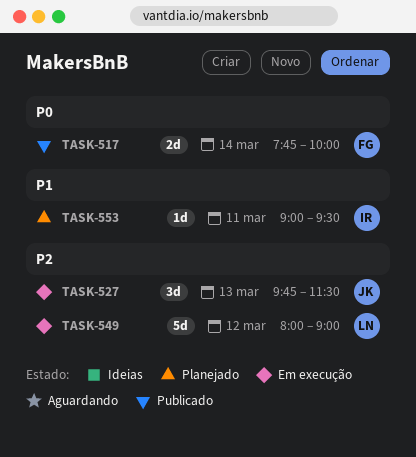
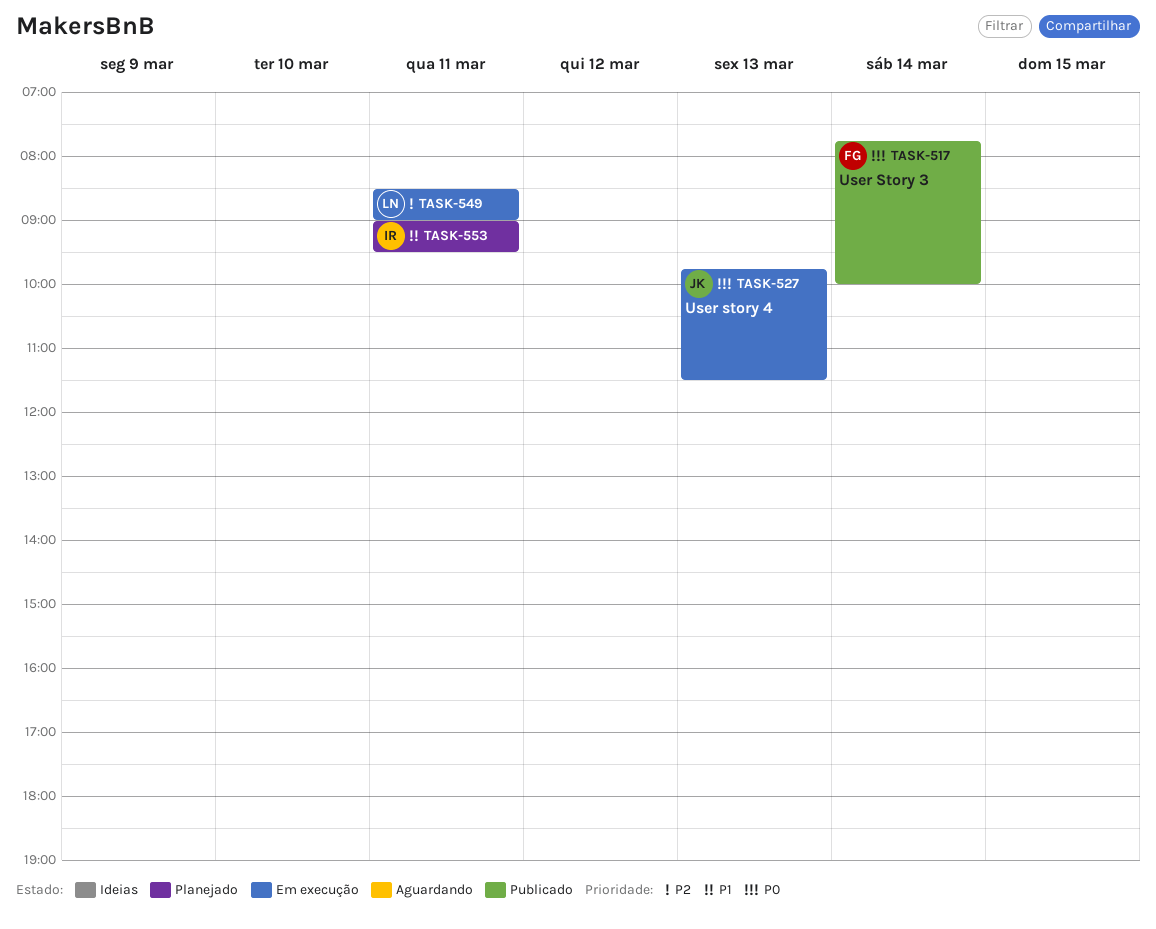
TASK-527, priority: P2 -> P0
TASK-549, day: Mar 12 -> Mar 11
TASK-549, begins: 08:00 -> 08:30

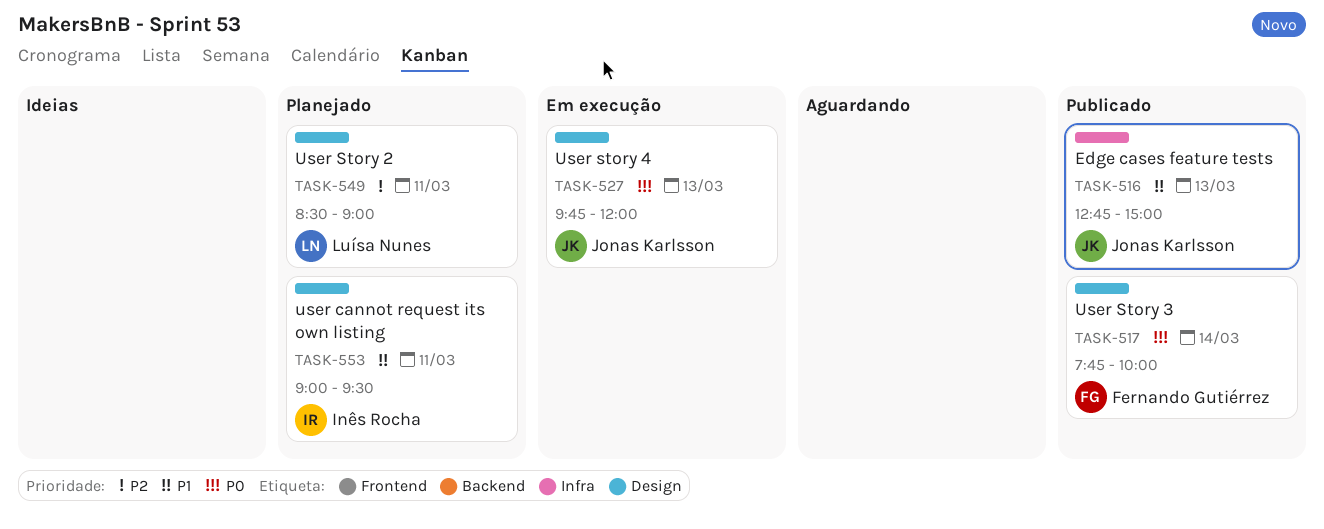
TASK-516: none -> present
TASK-527, ends: 11:30 -> 12:00
TASK-549, status: Em execução -> Planejado

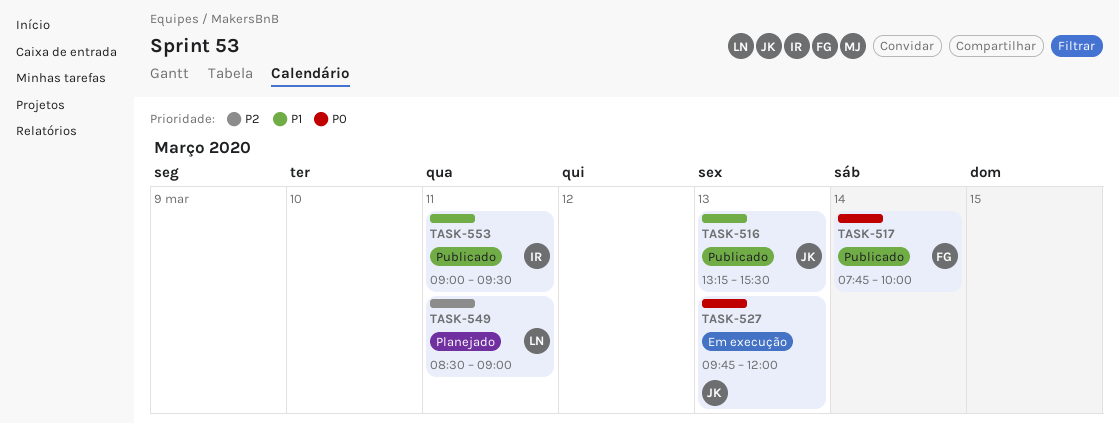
TASK-516, begins: 12:45 -> 13:15
TASK-516, ends: 15:00 -> 15:30
TASK-553, status: Planejado -> Publicado

